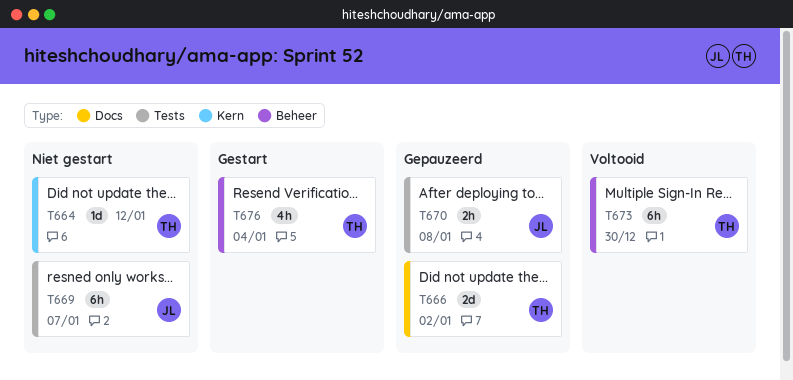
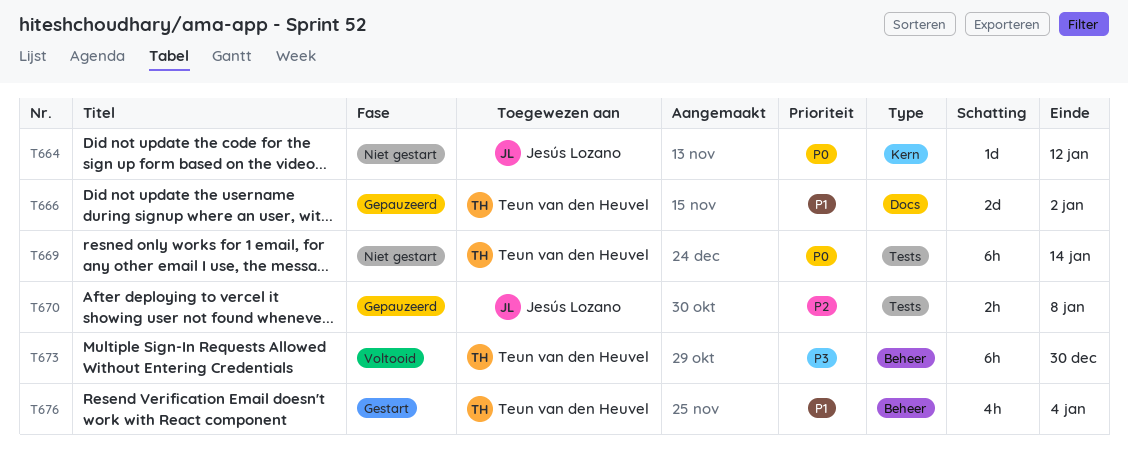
T664, owner: Teun van den Heuvel -> Jesús Lozano
T669, owner: Jesús Lozano -> Teun van den Heuvel
T669, due: Jan 7 -> Jan 14

